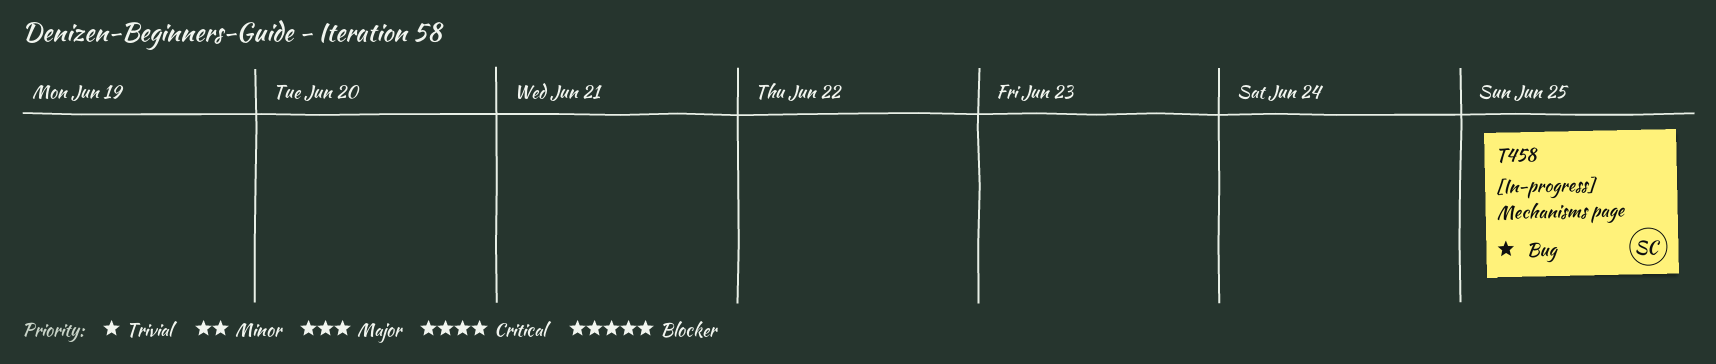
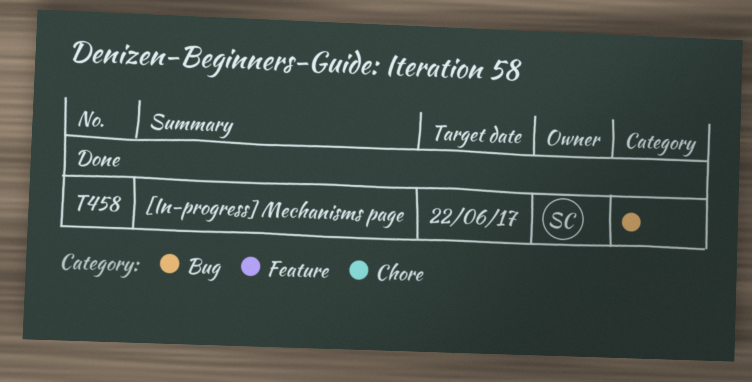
T458, due: Jun 25 -> Jun 22

